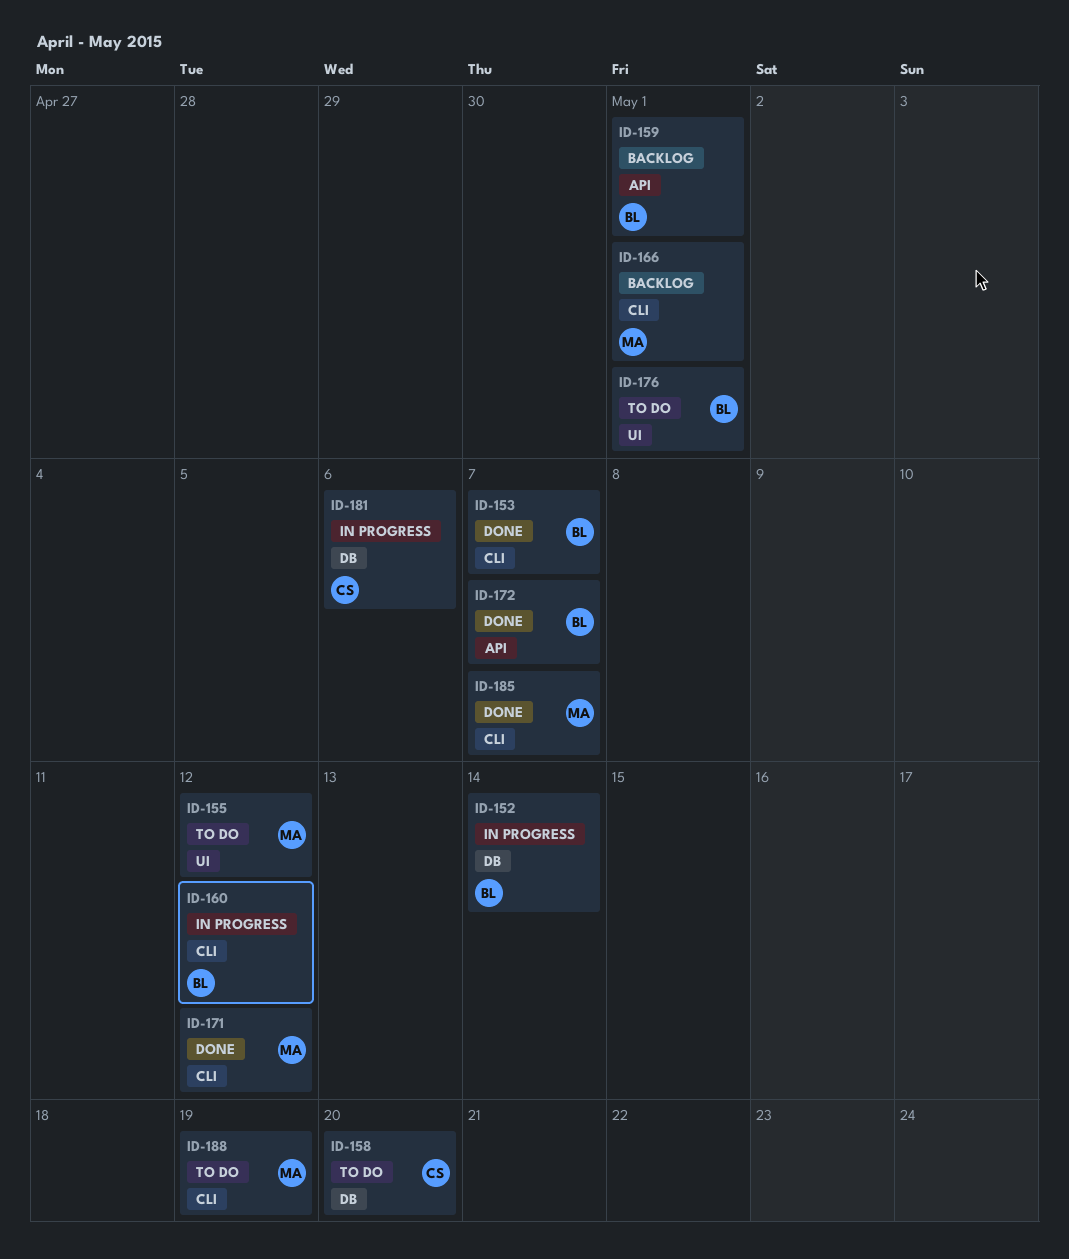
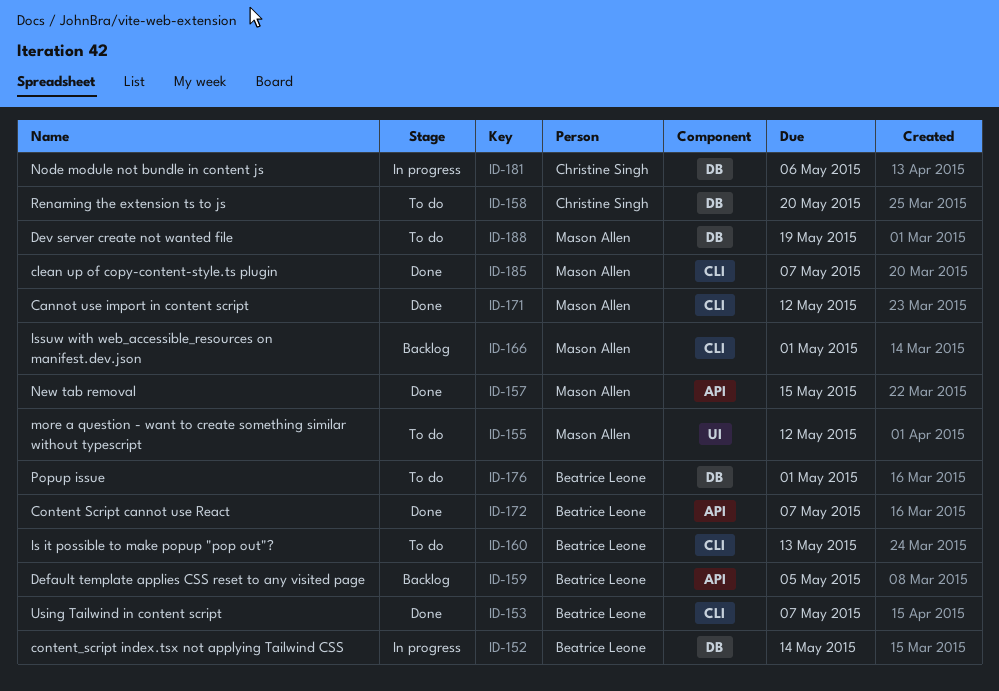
ID-157: none -> present
ID-159, due: May 1 -> May 5
ID-160, status: In progress -> To do
ID-160, due: May 12 -> May 13
ID-176, label: UI -> DB
ID-188, label: CLI -> DB

